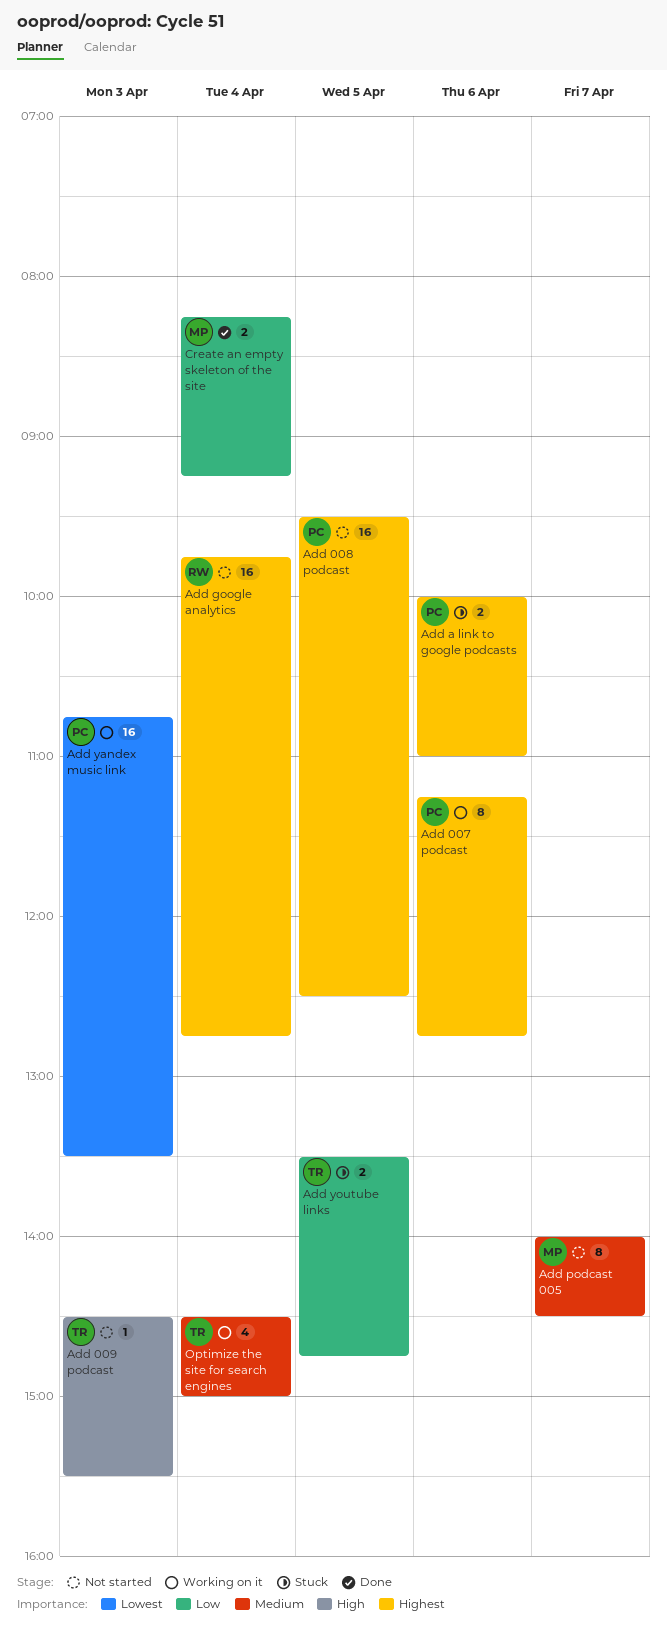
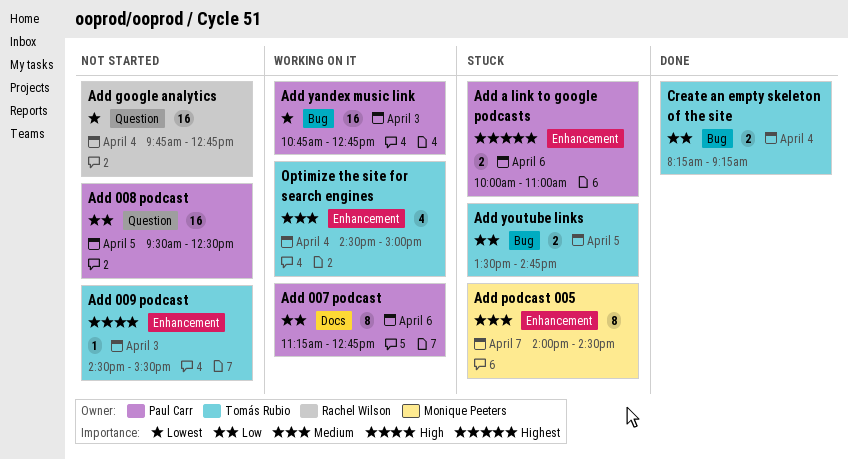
Add 007 podcast, priority: Highest -> Low
Add 008 podcast, priority: Highest -> Low
Add google analytics, priority: Highest -> Lowest
Add podcast 005, status: Not started -> Stuck
Add yandex music link, ends: 13:30 -> 12:45
Create an empty skeleton of the site, owner: Monique Peeters -> Tomás Rubio

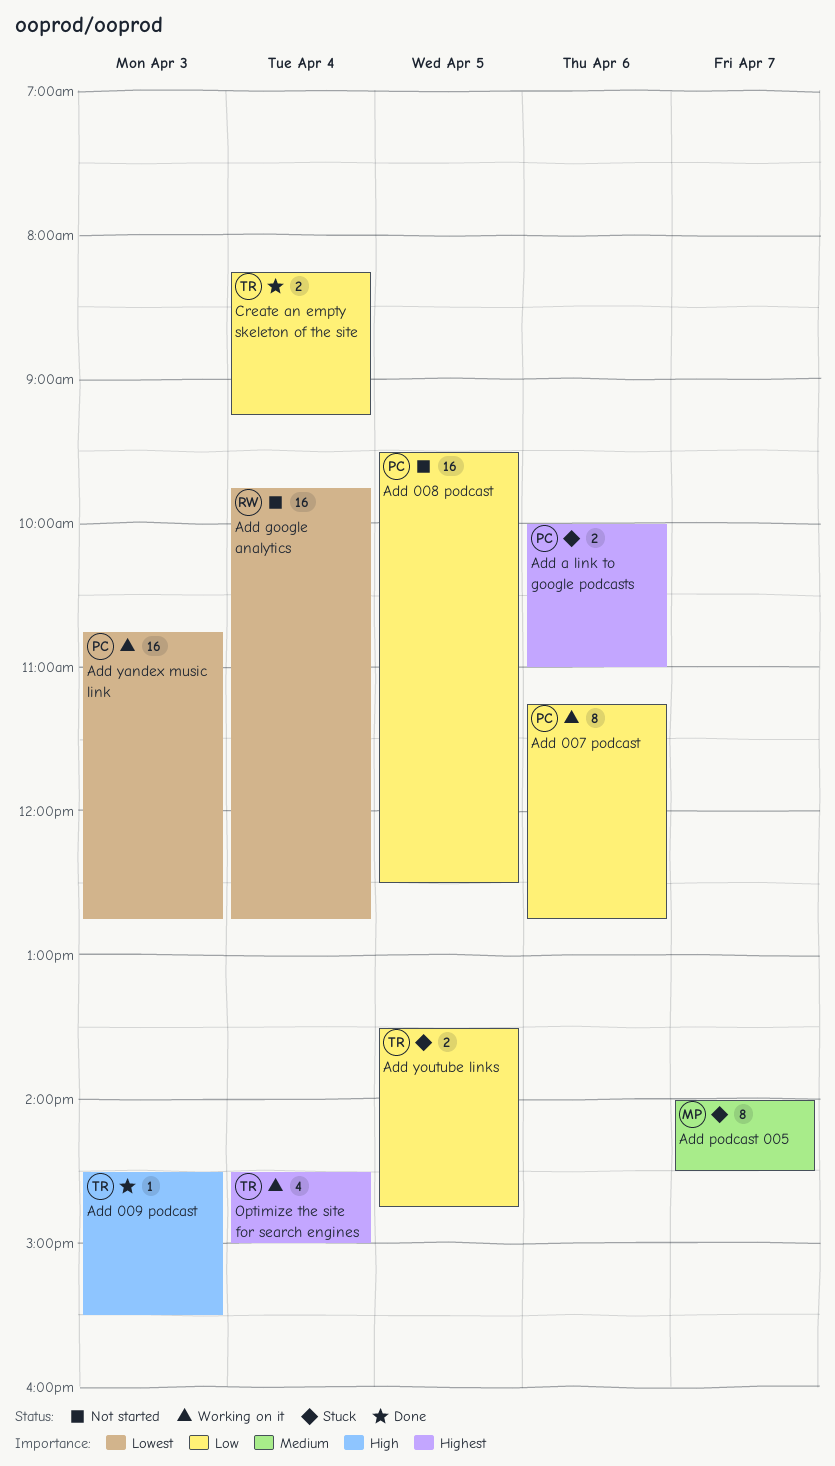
Add 009 podcast, status: Not started -> Done
Optimize the site for search engines, priority: Medium -> Highest

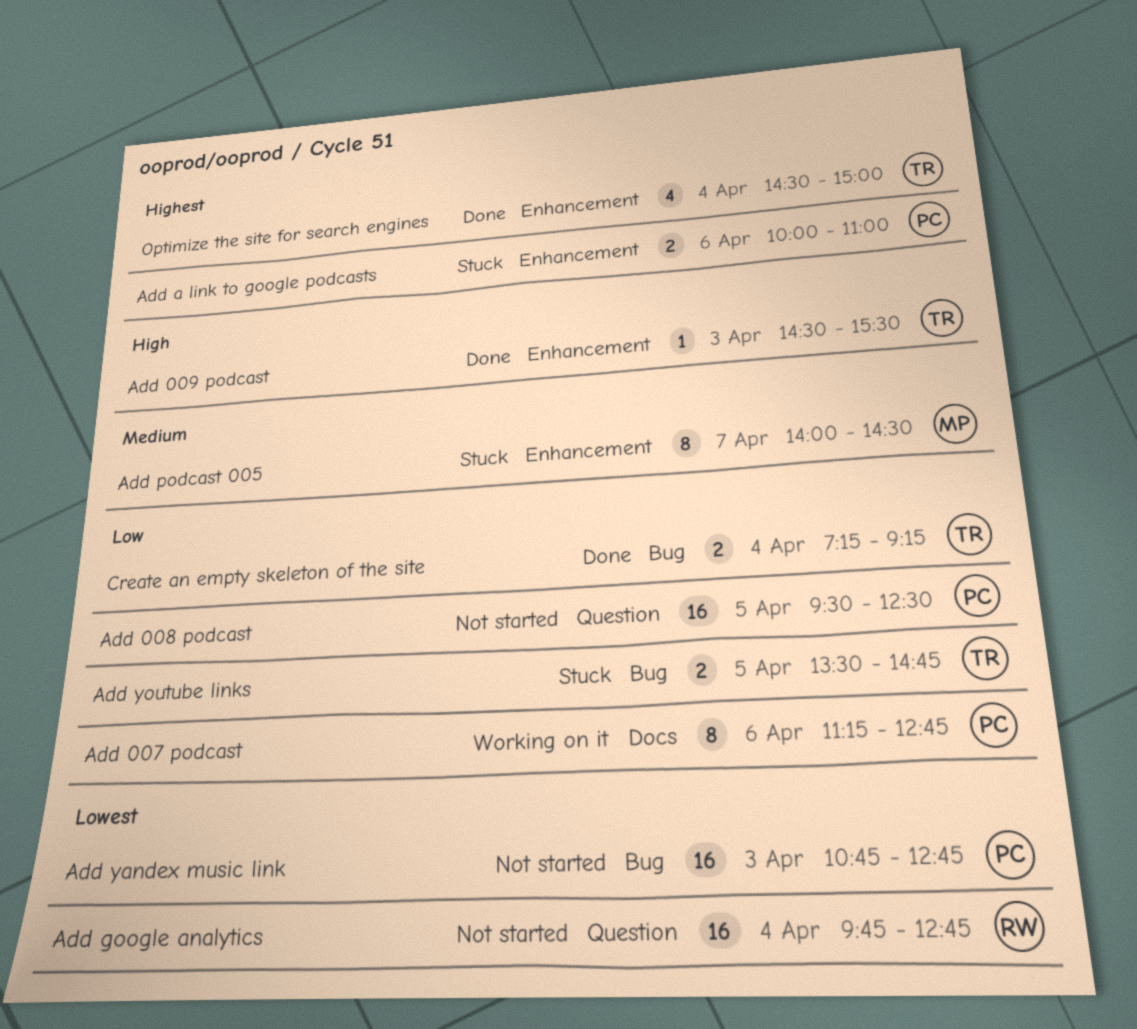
Add yandex music link, status: Working on it -> Not started
Create an empty skeleton of the site, begins: 08:15 -> 07:15
Optimize the site for search engines, status: Working on it -> Done

